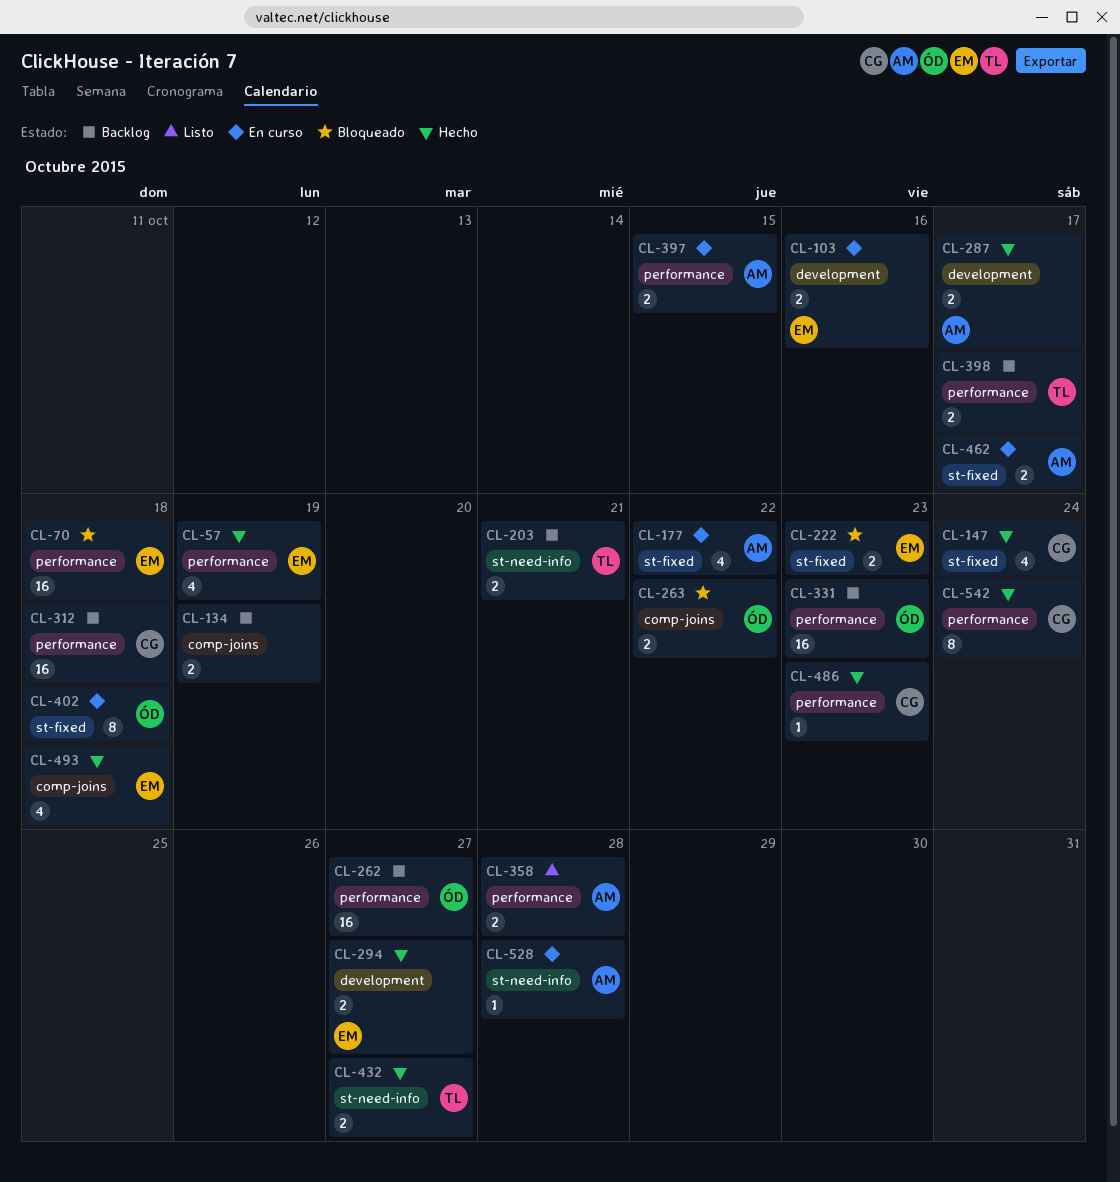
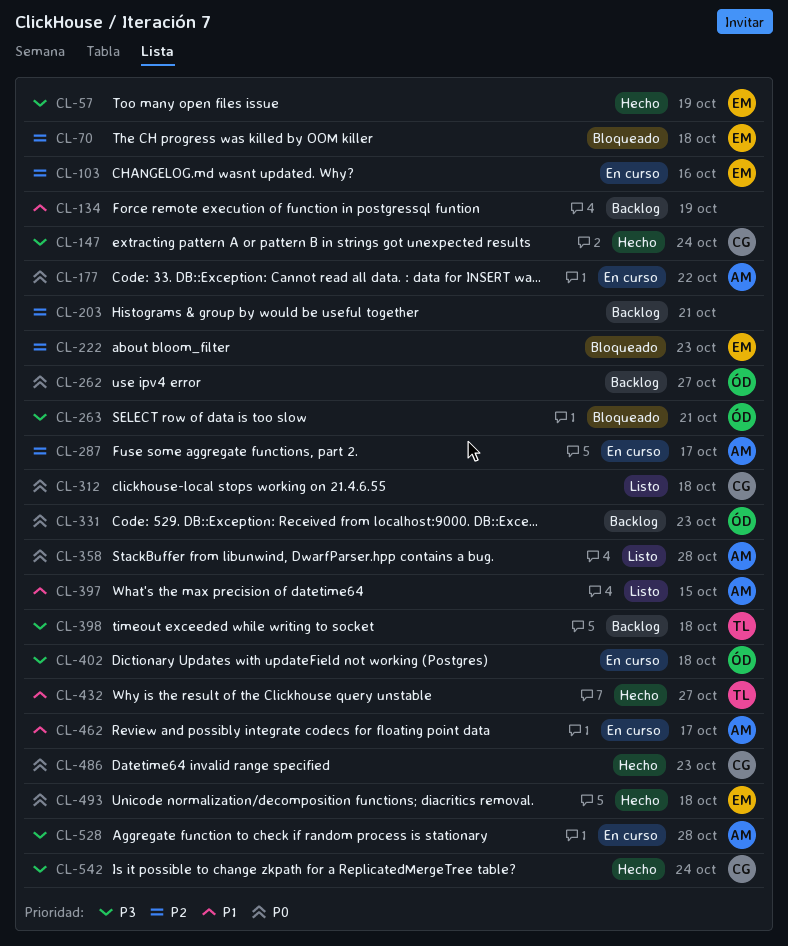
CL-203, owner: TL -> none
CL-263, due: Oct 22 -> Oct 21
CL-287, status: Hecho -> En curso
CL-294: present -> none
CL-312, status: Backlog -> Listo
CL-397, status: En curso -> Listo
CL-398, due: Oct 17 -> Oct 18

